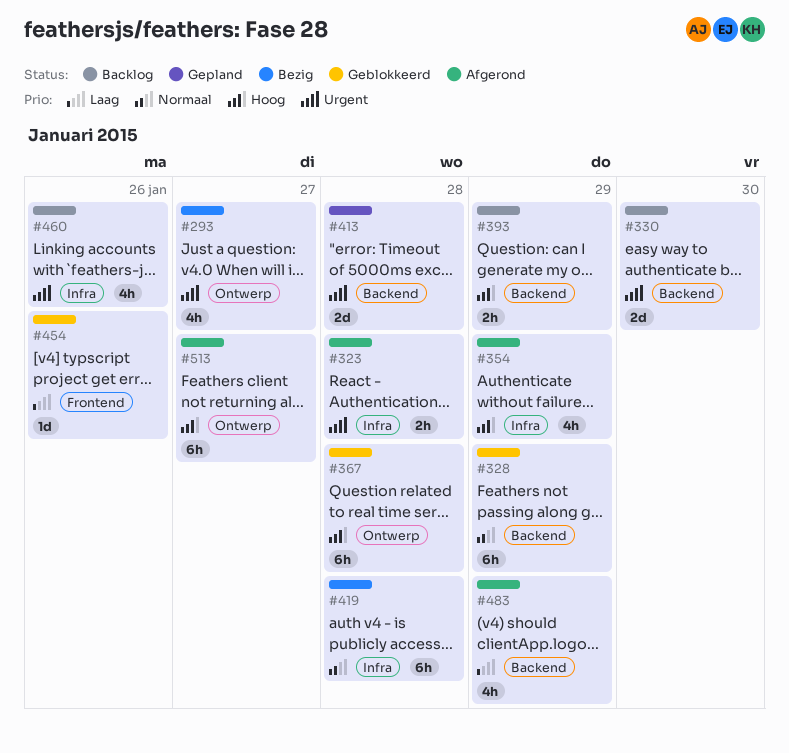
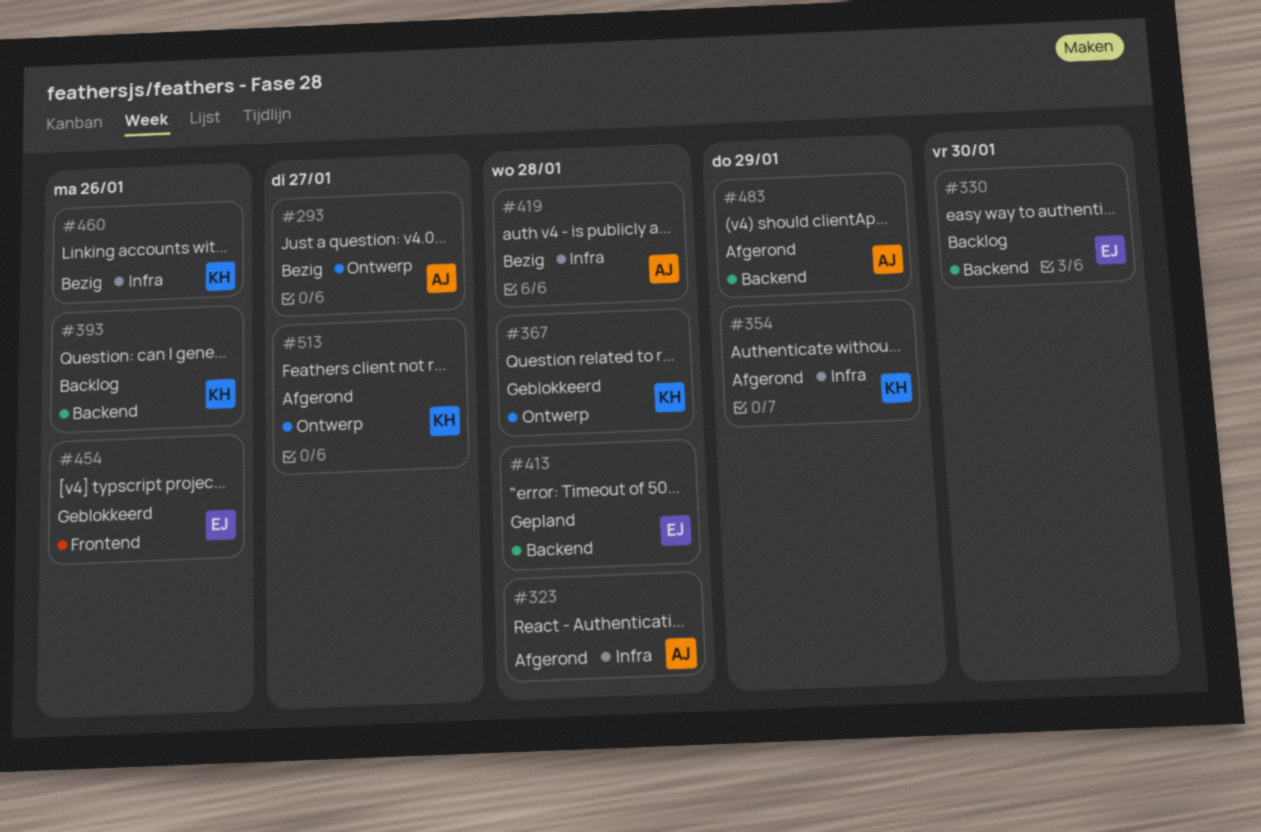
#328: present -> none
#393, due: Jan 29 -> Jan 26
#460, status: Backlog -> Bezig

